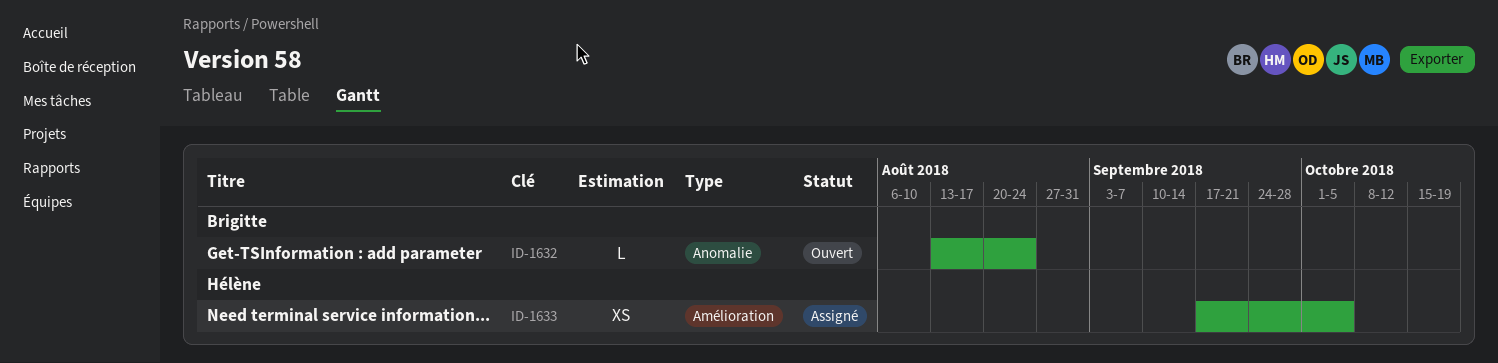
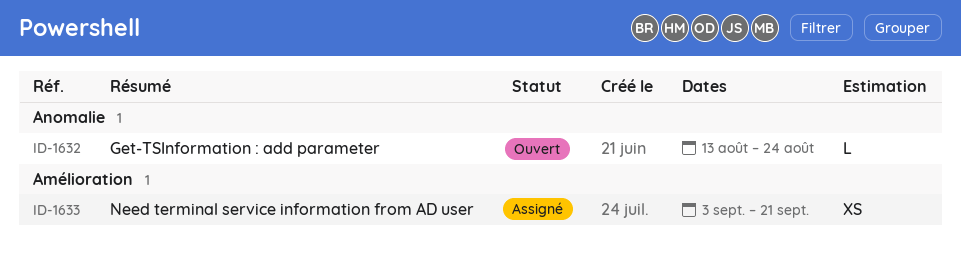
ID-1633, start: Sep 17 -> Sep 3
ID-1633, due: Oct 5 -> Sep 21

